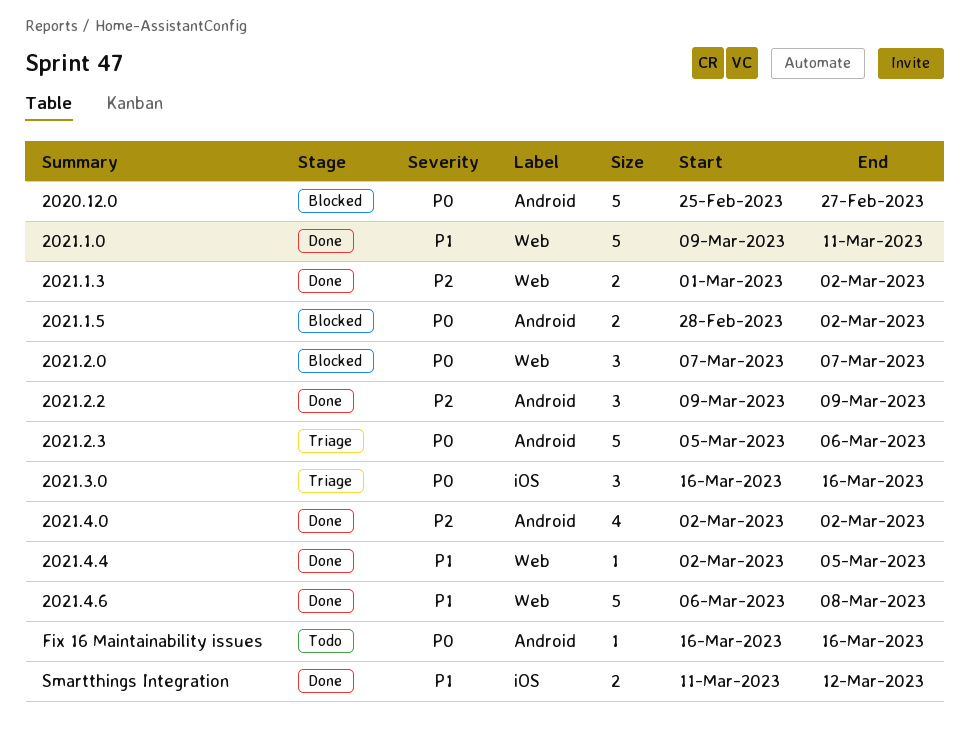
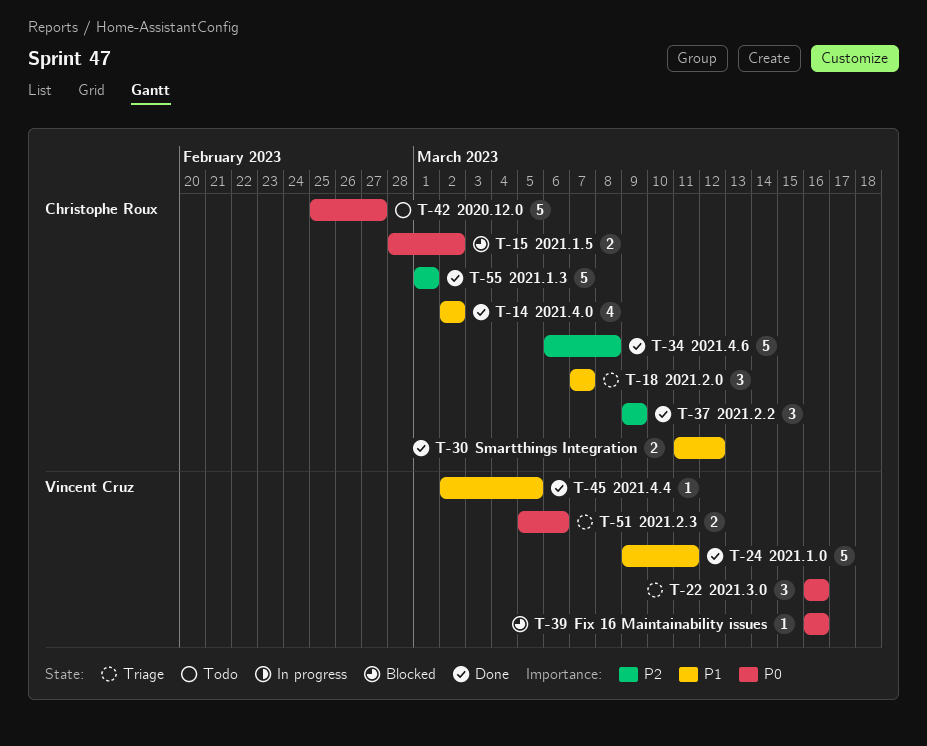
2020.12.0, status: Blocked -> Todo
2021.1.3, estimate: 2 -> 5
2021.1.3, due: Mar 2 -> Mar 1
2021.2.0, status: Blocked -> Triage
2021.2.0, priority: P0 -> P1
2021.2.3, estimate: 5 -> 2
2021.4.0, priority: P2 -> P1
2021.4.6, priority: P1 -> P2
Fix 16 Maintainability issues, status: Todo -> Blocked

